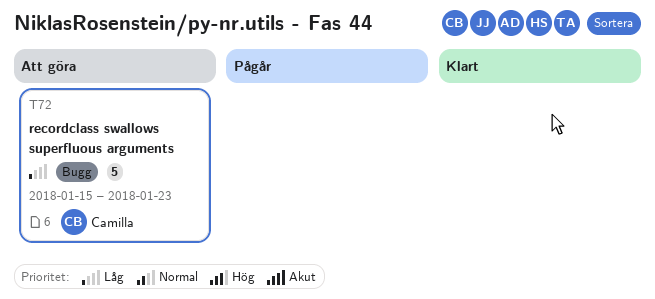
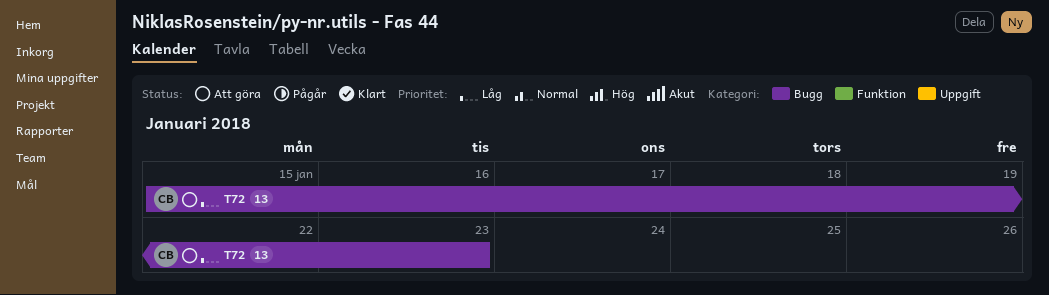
T72, estimate: 5 -> 13

